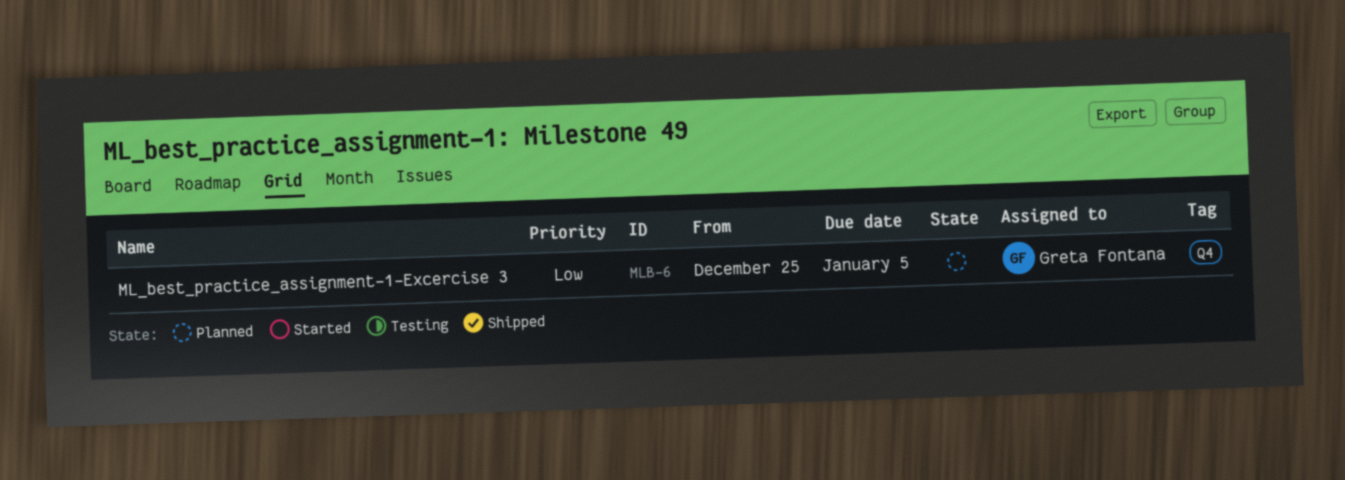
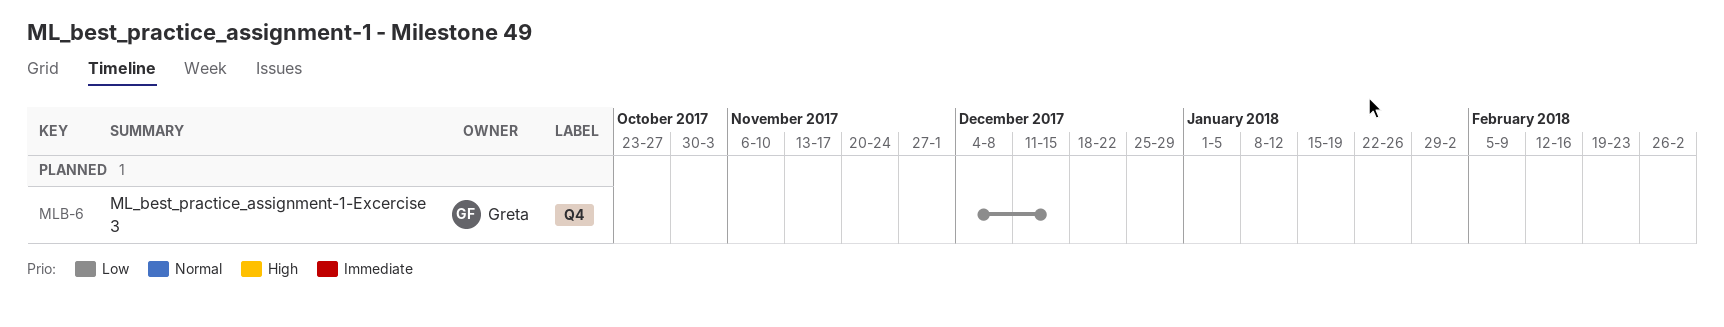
MLB-6, start: Dec 25 -> Dec 4
MLB-6, due: Jan 5 -> Dec 15

